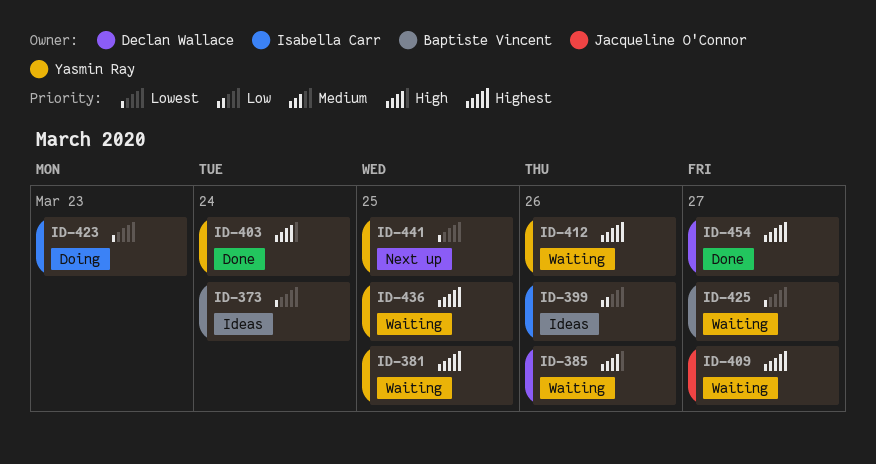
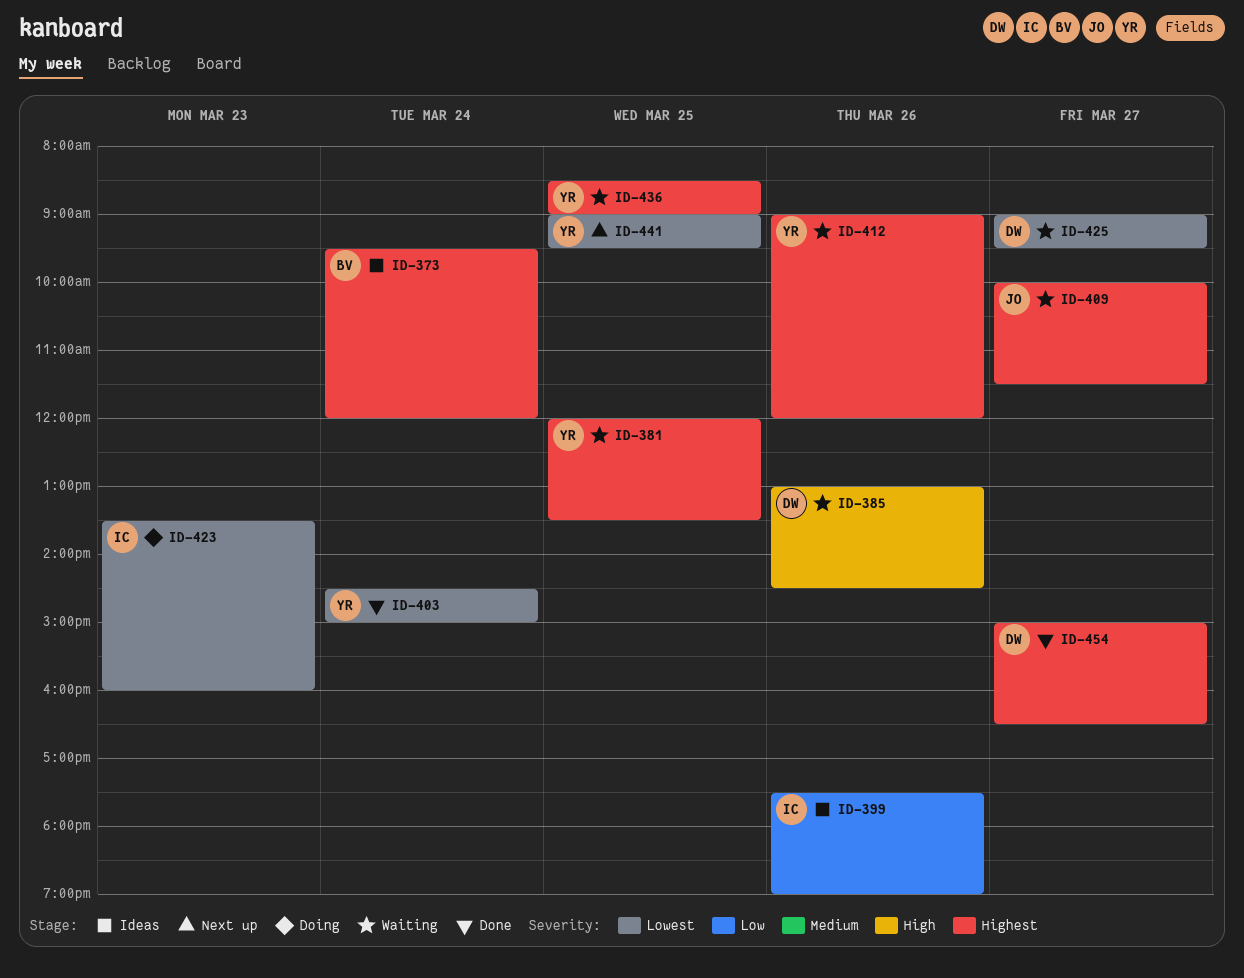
ID-373, priority: Lowest -> Highest
ID-403, priority: High -> Lowest
ID-425, owner: Baptiste Vincent -> Declan Wallace

